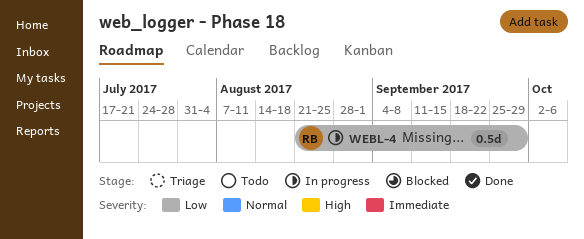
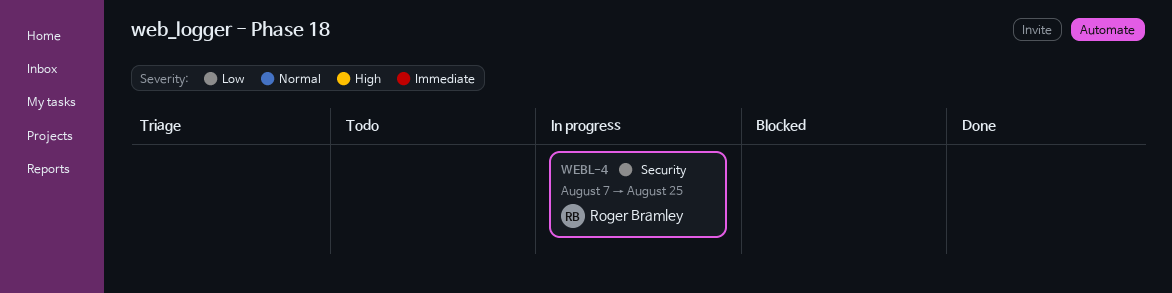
WEBL-4, start: Aug 21 -> Aug 7
WEBL-4, due: Sep 29 -> Aug 25

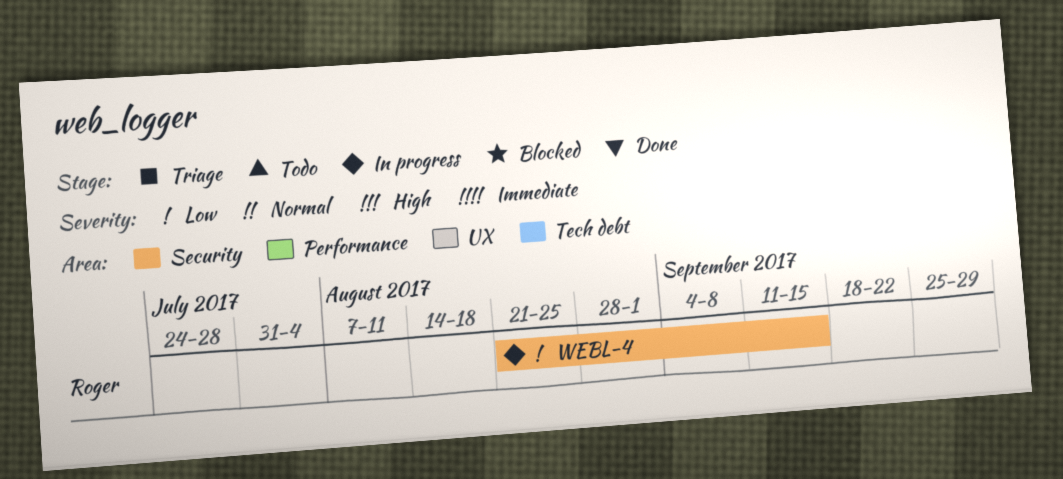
WEBL-4, start: Aug 7 -> Aug 21
WEBL-4, due: Aug 25 -> Sep 15

